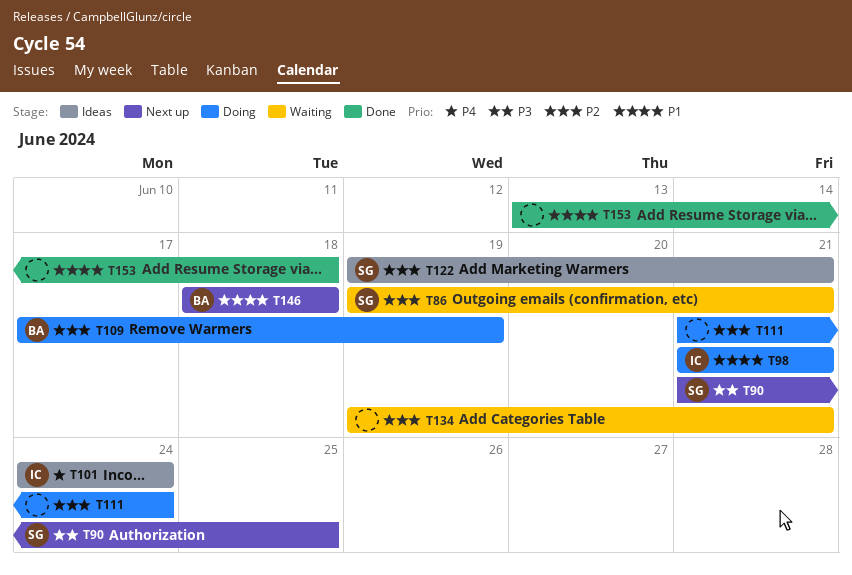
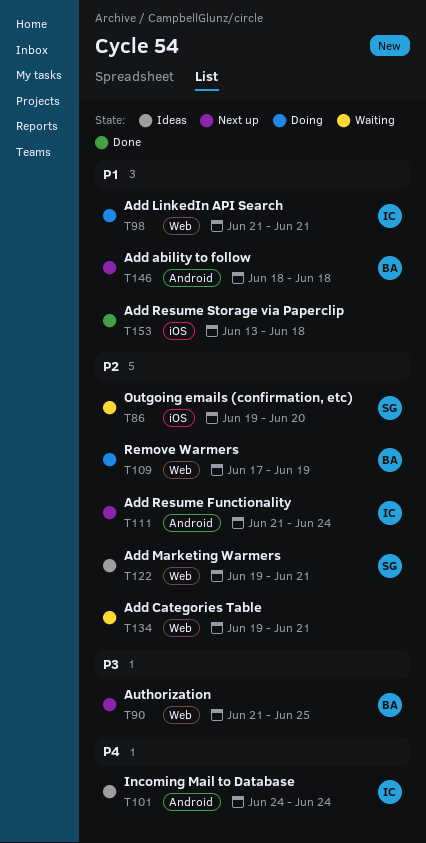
T86, due: Jun 21 -> Jun 20
T90, owner: SG -> BA
T111, status: Doing -> Next up
T111, owner: none -> IC

